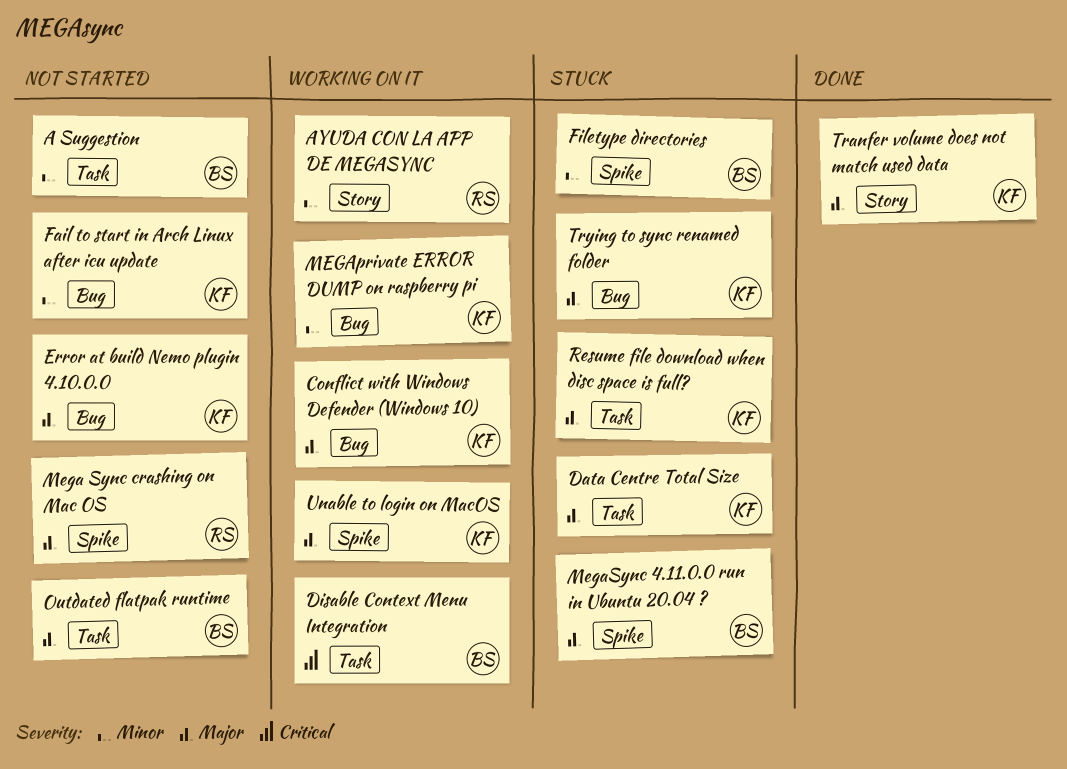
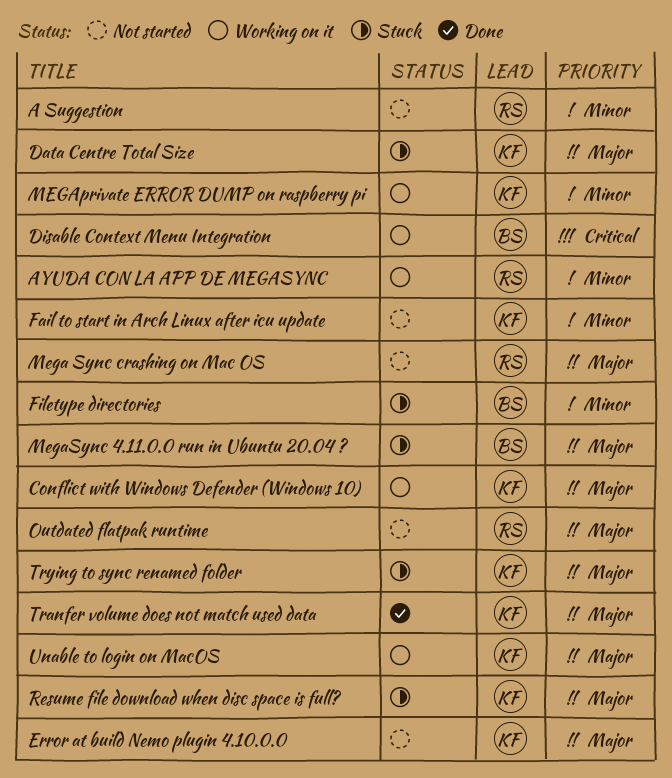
A Suggestion, owner: BS -> RS
Outdated flatpak runtime, owner: BS -> RS

